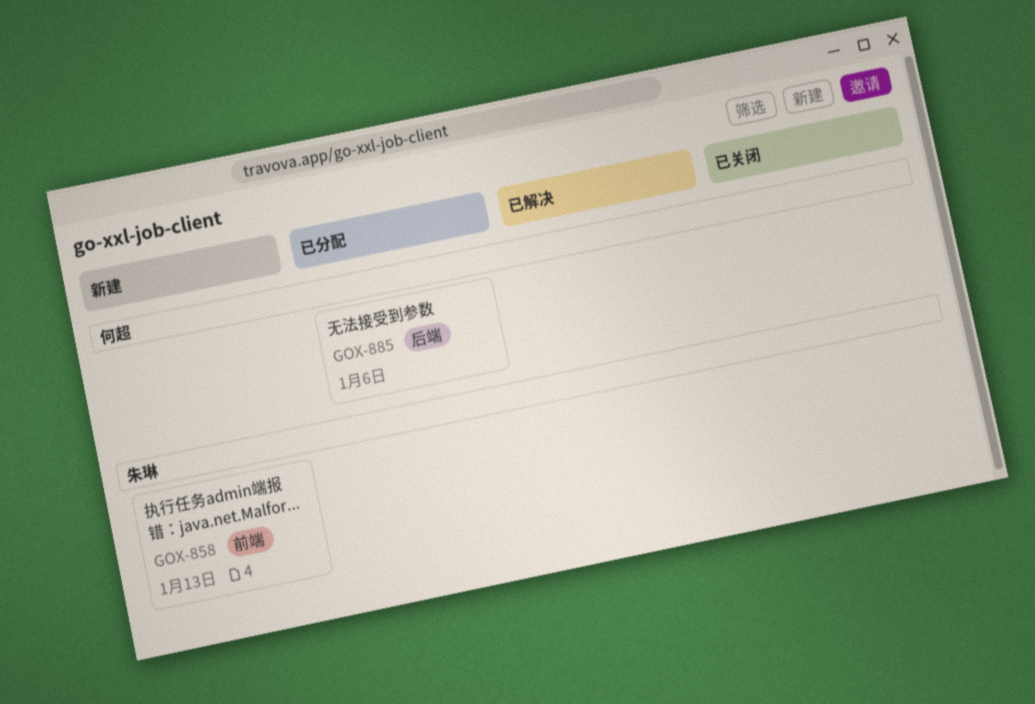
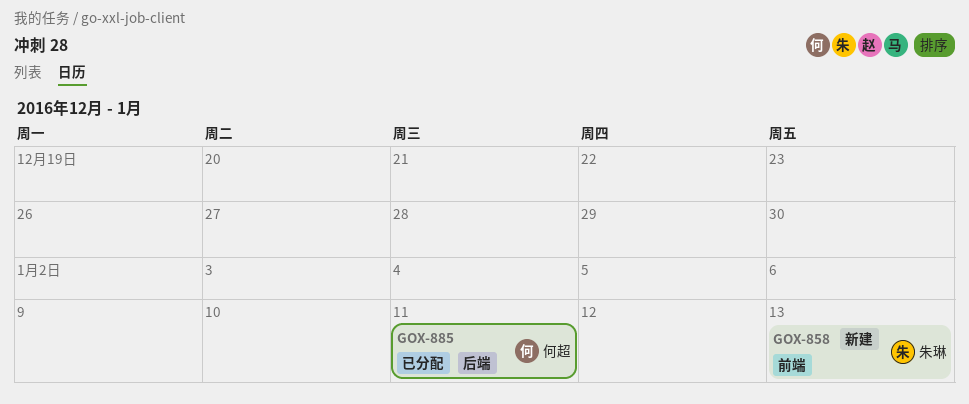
GOX-885, due: Jan 6 -> Jan 11

